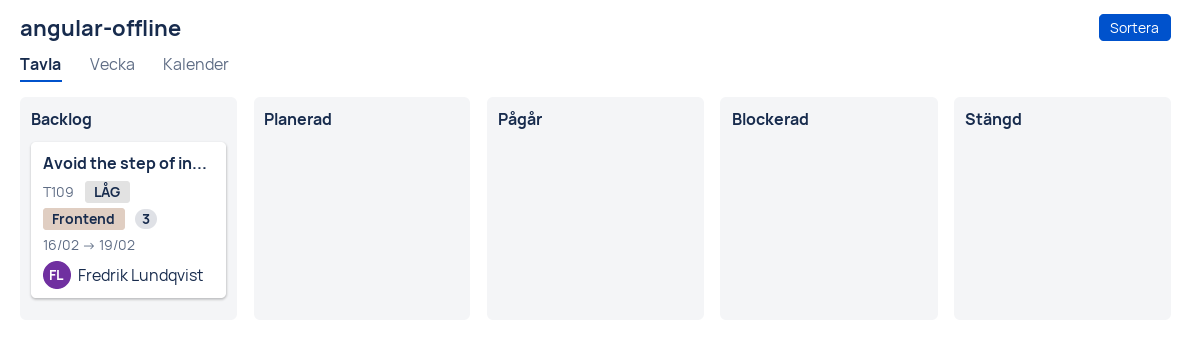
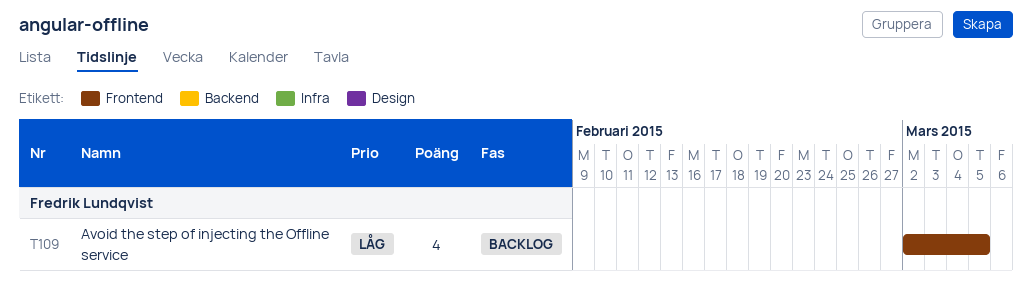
T109, estimate: 3 -> 4
T109, start: Feb 16 -> Mar 2
T109, due: Feb 19 -> Mar 5

